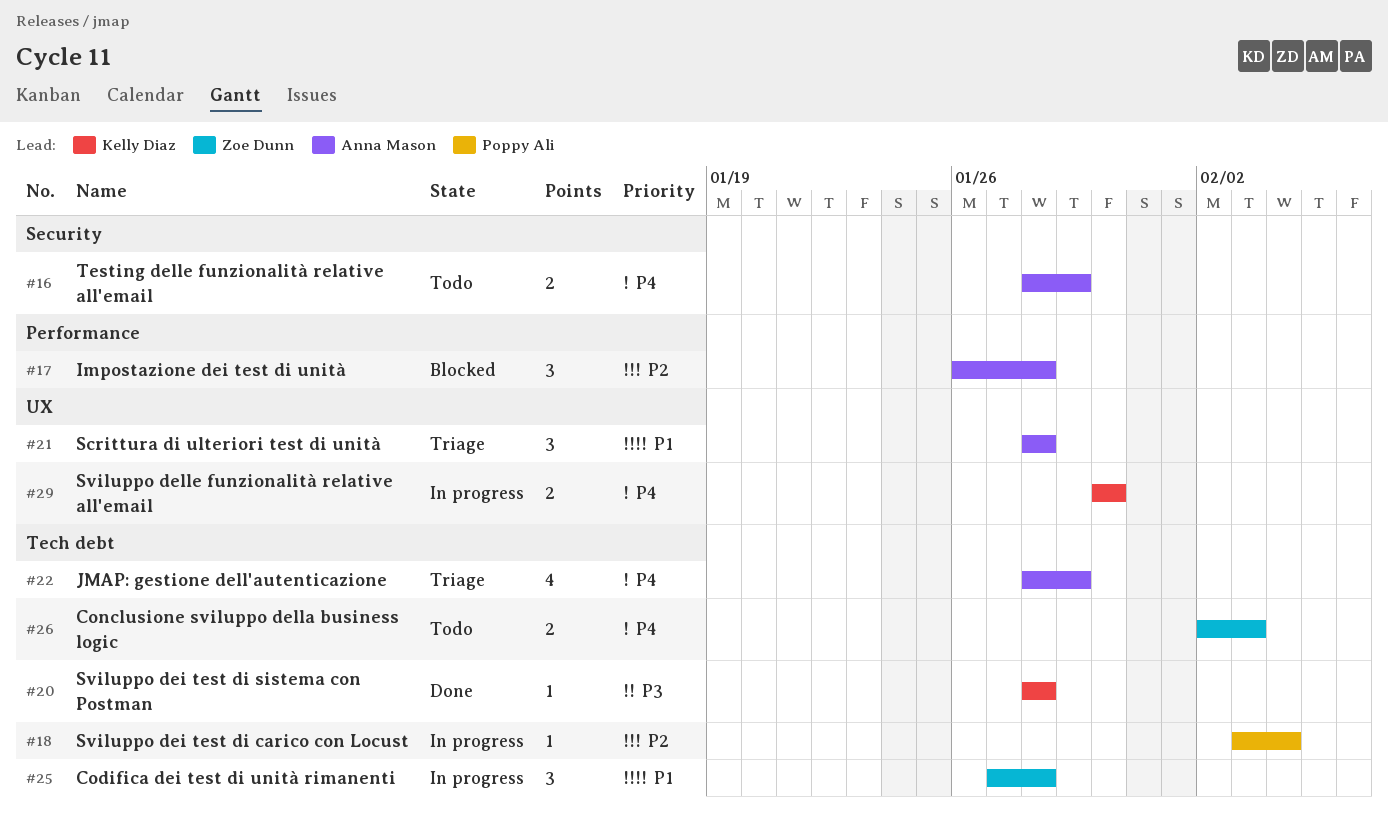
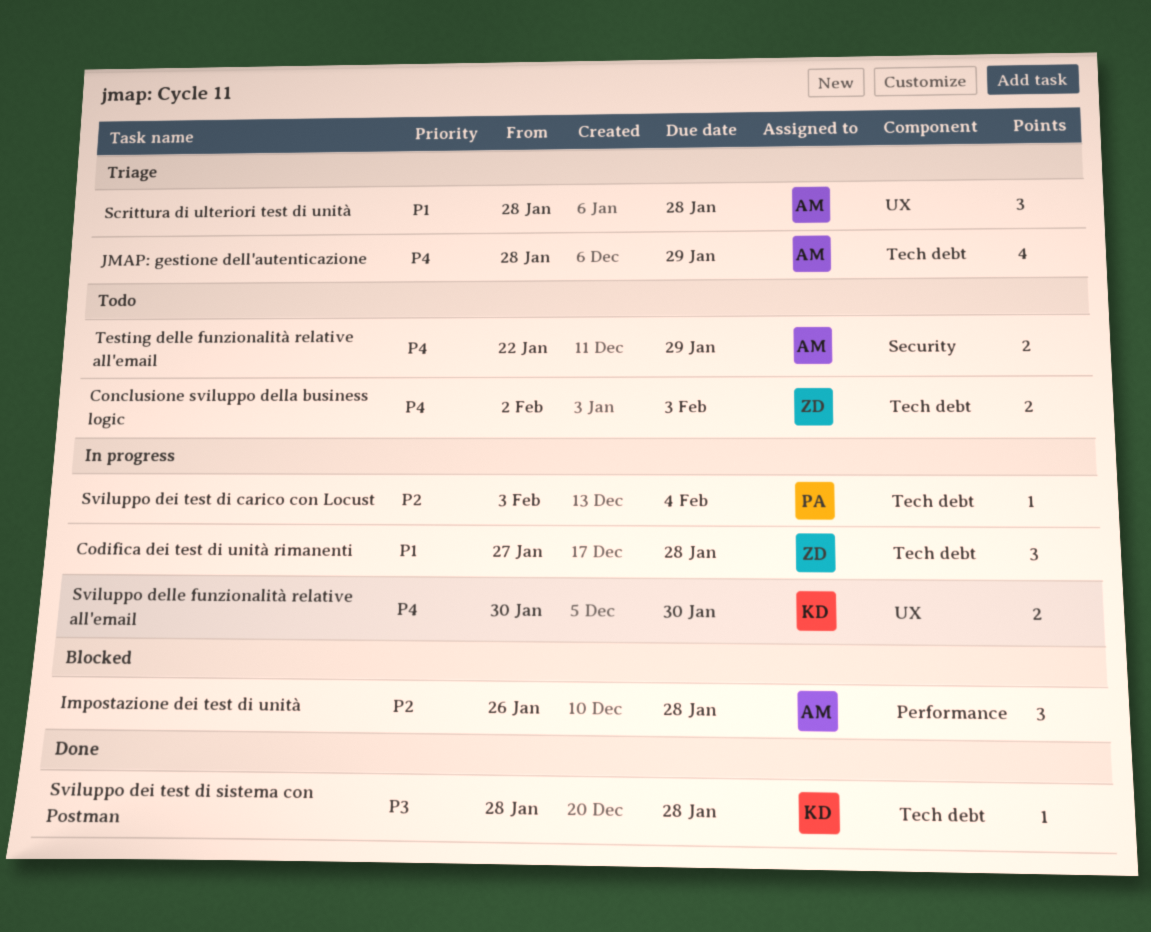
Testing delle funzionalità relative all'email, start: Jan 28 -> Jan 22

